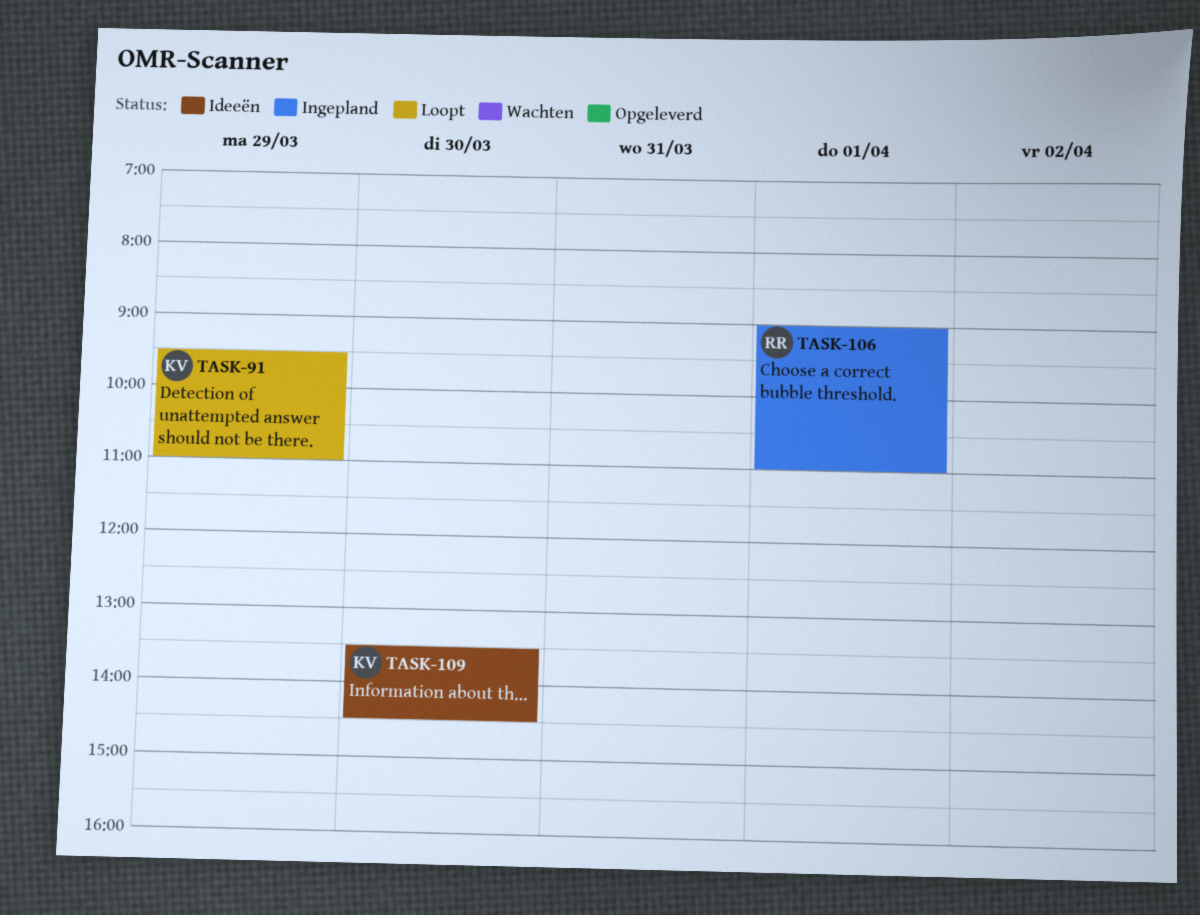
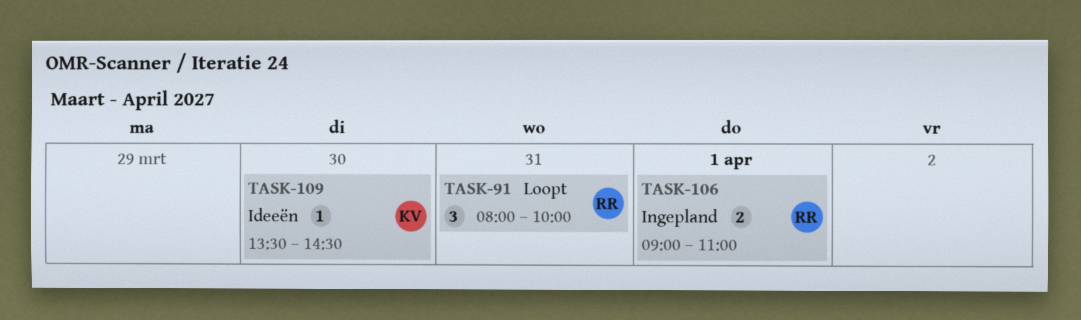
TASK-91, owner: KV -> RR
TASK-91, day: Mar 29 -> Mar 31
TASK-91, begins: 09:30 -> 08:00
TASK-91, ends: 11:00 -> 10:00

